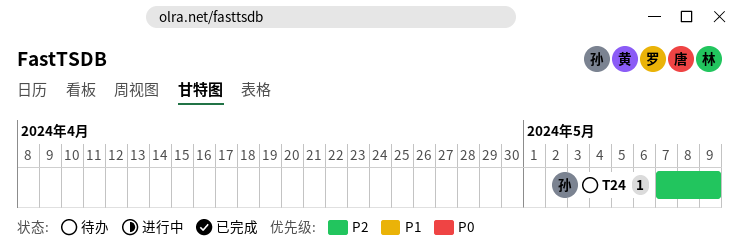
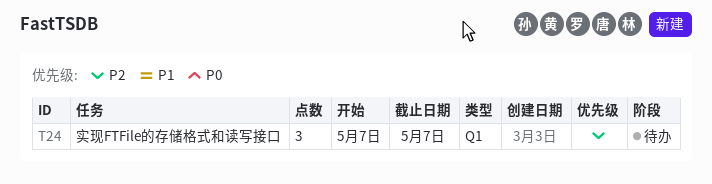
T24, estimate: 1 -> 3
T24, due: May 9 -> May 7

